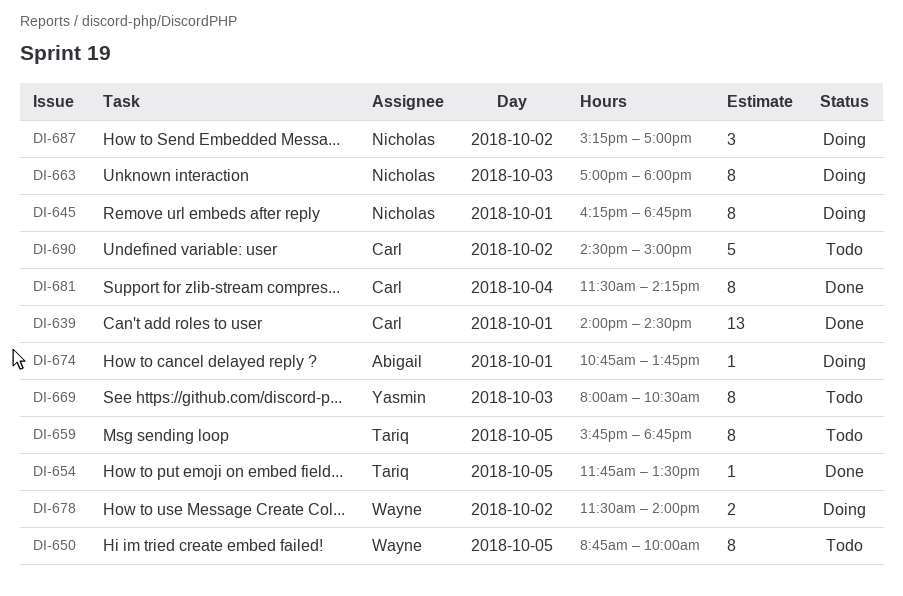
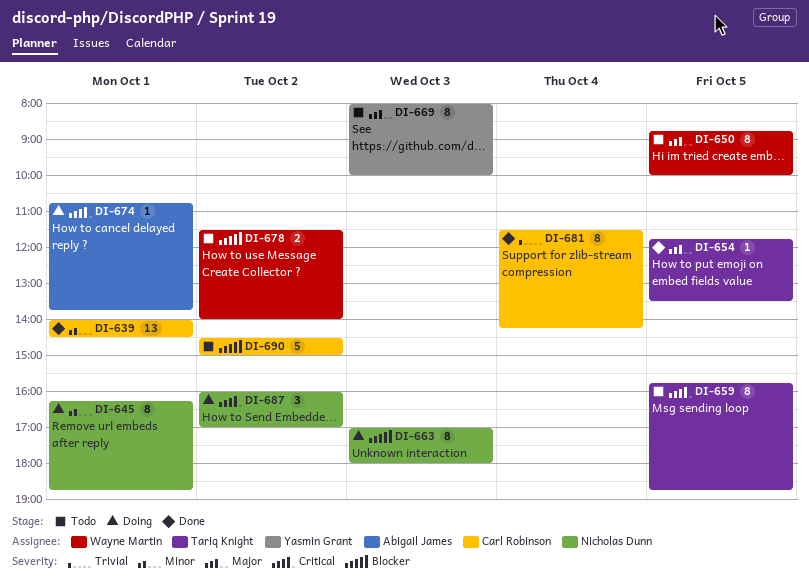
DI-669, ends: 10:30 -> 10:00
DI-678, status: Doing -> Todo
DI-687, begins: 15:15 -> 16:00

